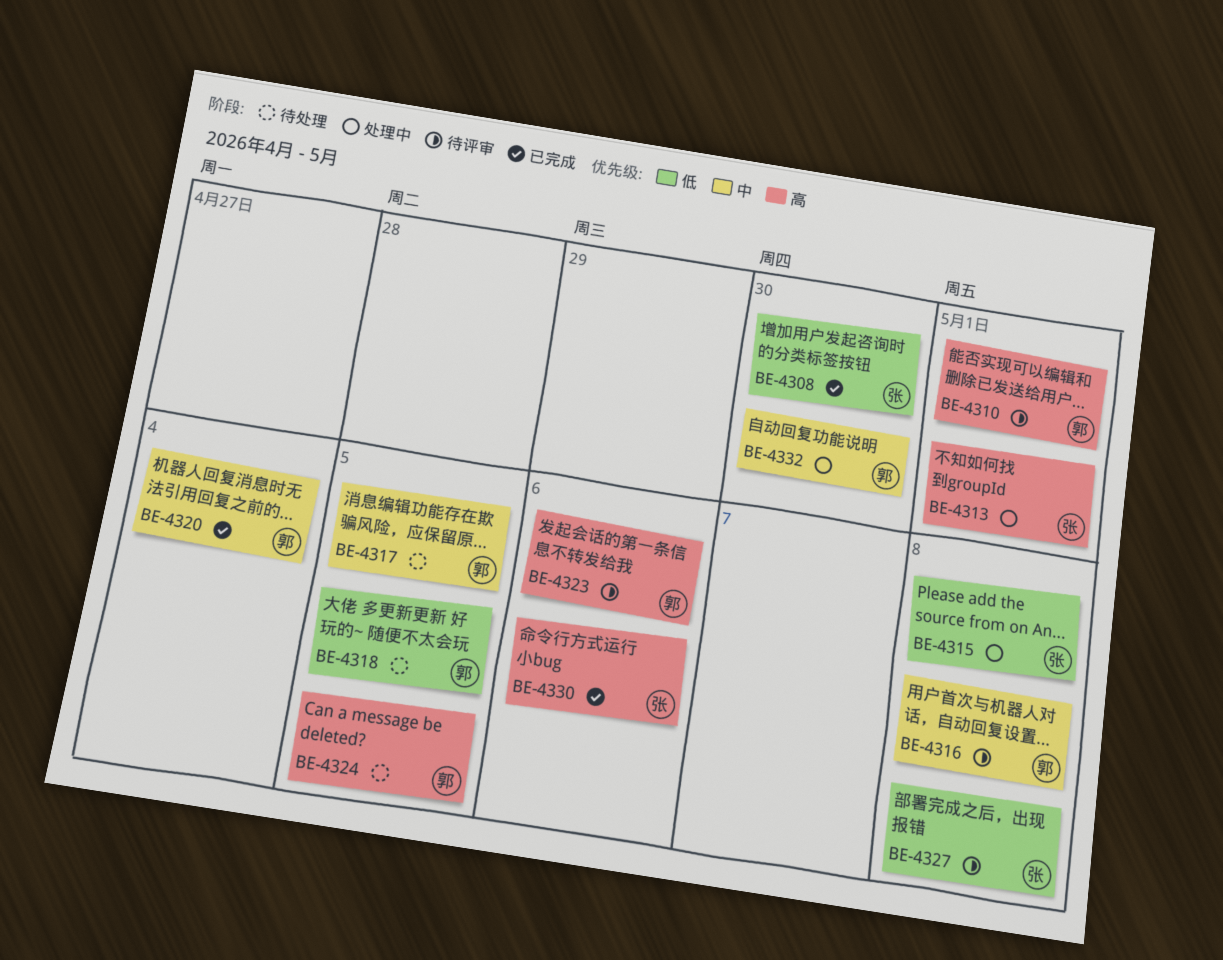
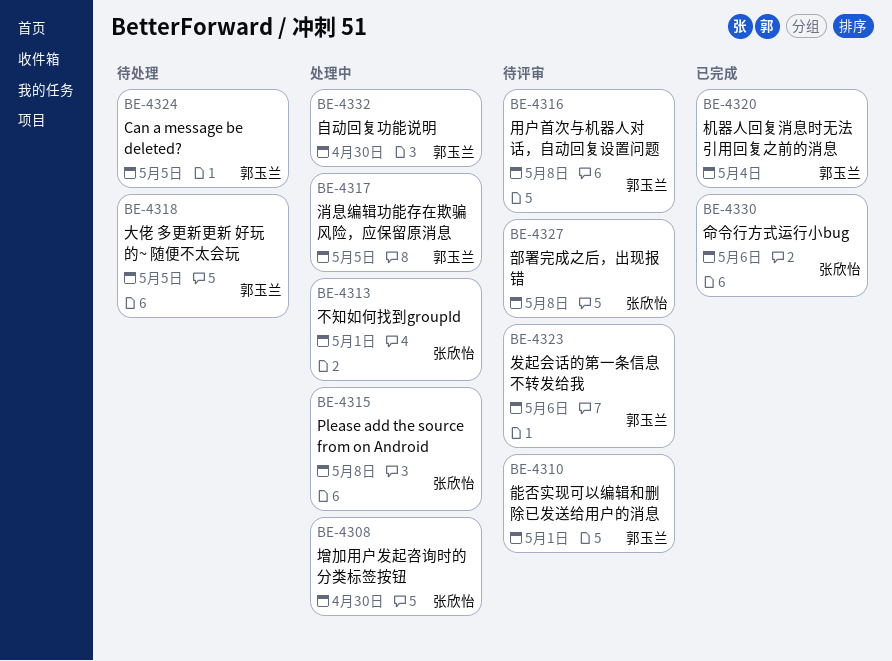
BE-4308, status: 已完成 -> 处理中
BE-4317, status: 待处理 -> 处理中

